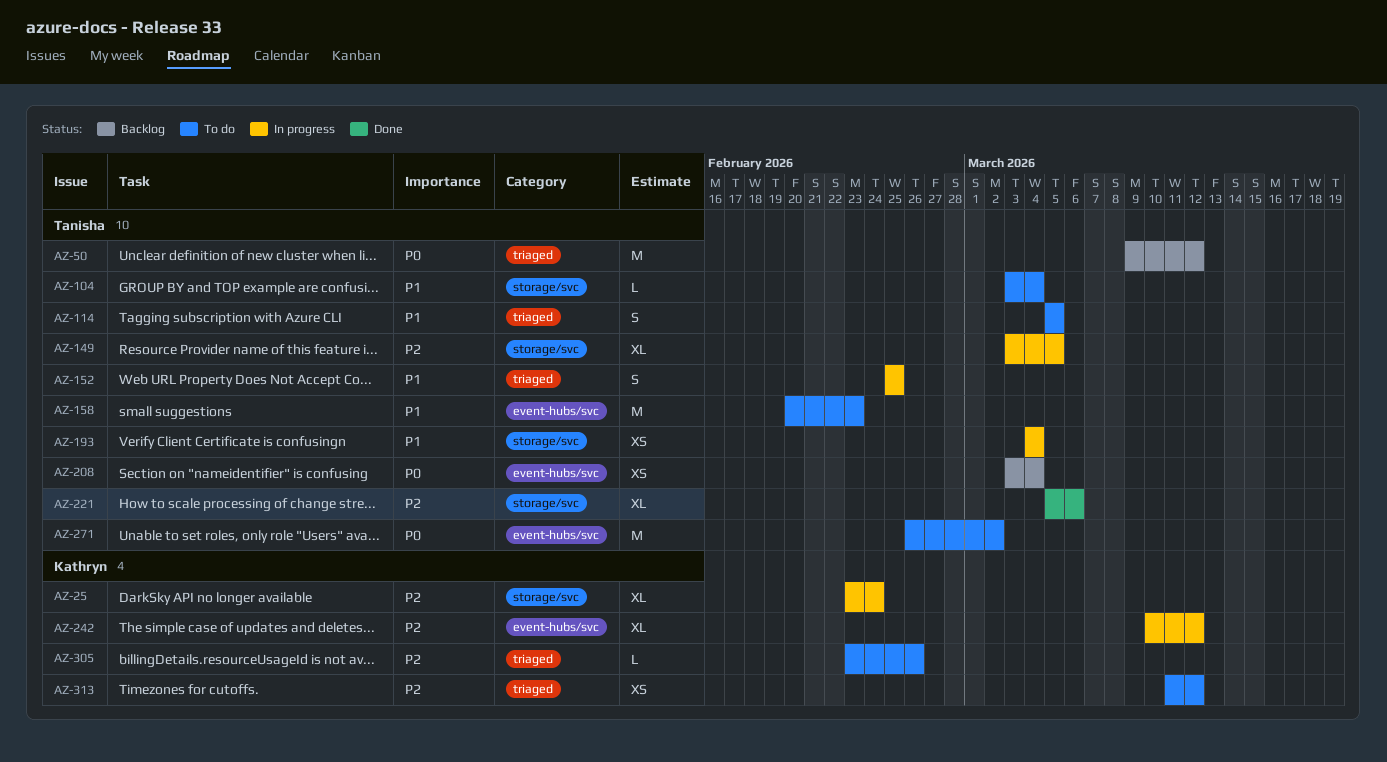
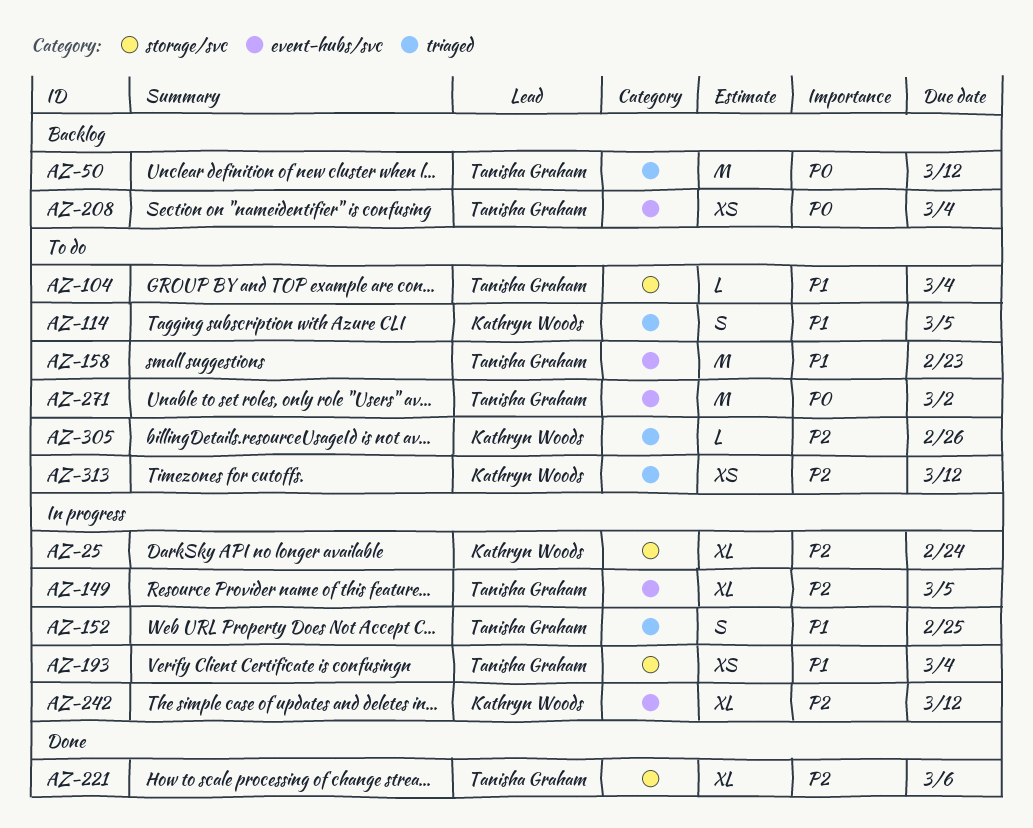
AZ-114, owner: Tanisha Graham -> Kathryn Woods
AZ-149, label: storage/svc -> event-hubs/svc

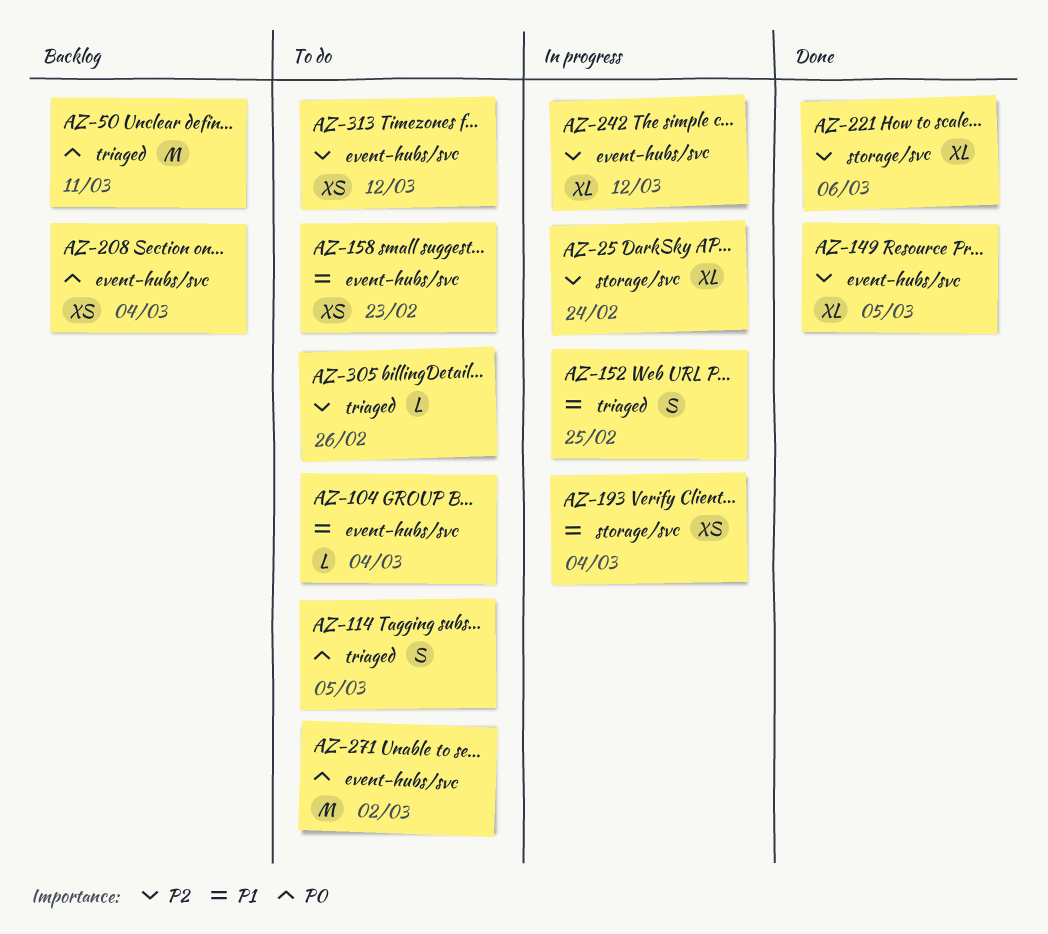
AZ-50, due: Mar 12 -> Mar 11
AZ-104, label: storage/svc -> event-hubs/svc
AZ-114, priority: P1 -> P0
AZ-149, status: In progress -> Done
AZ-158, estimate: M -> XS
AZ-313, label: triaged -> event-hubs/svc

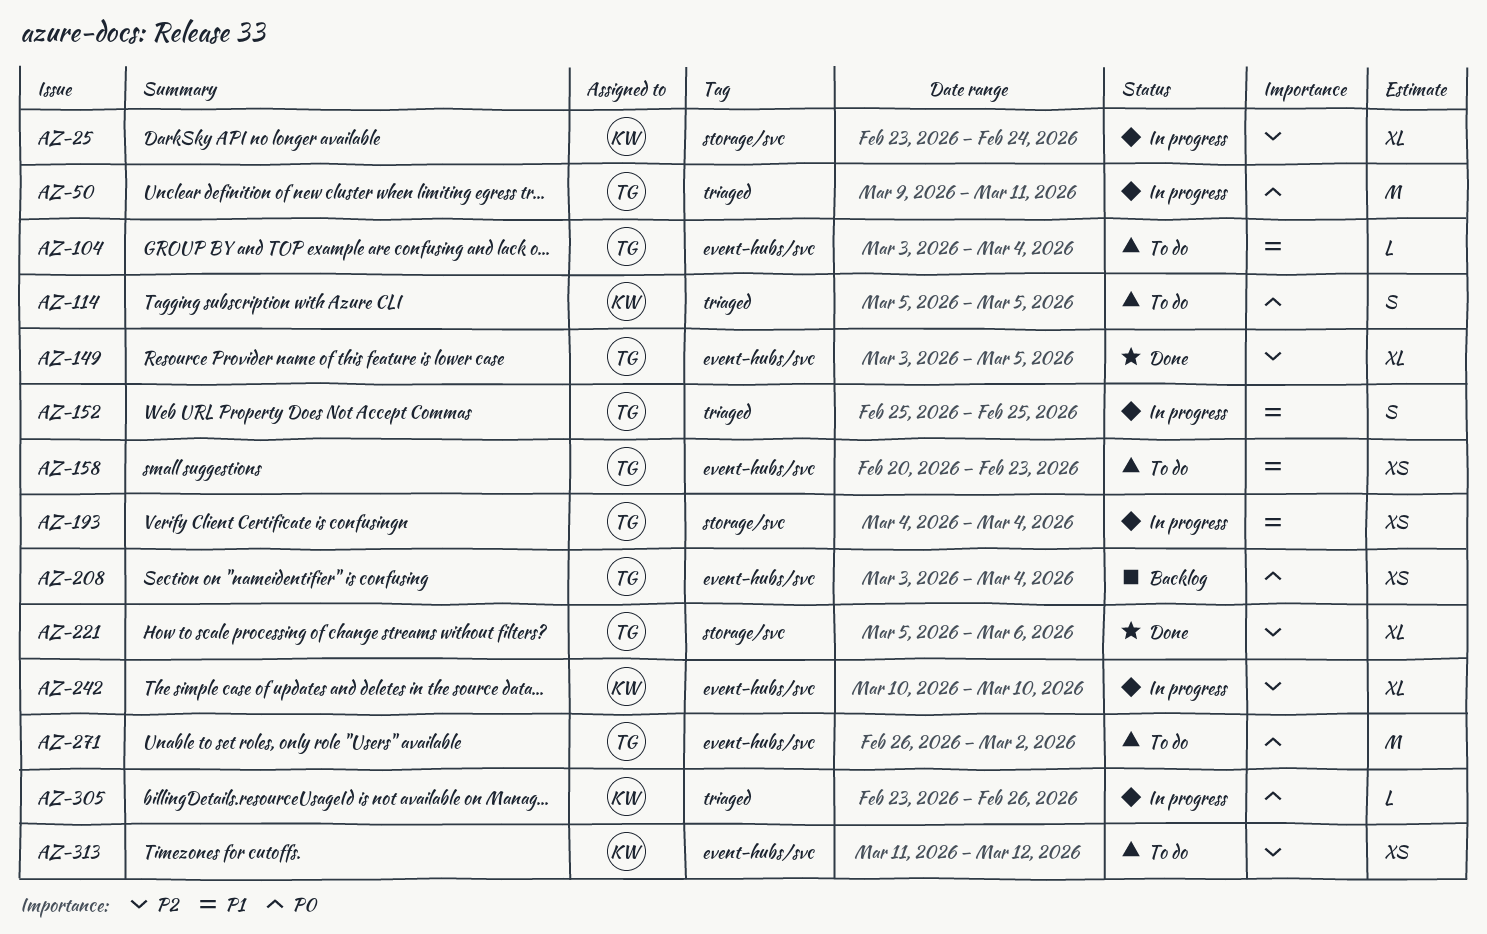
AZ-50, status: Backlog -> In progress
AZ-242, due: Mar 12 -> Mar 10
AZ-305, status: To do -> In progress
AZ-305, priority: P2 -> P0

